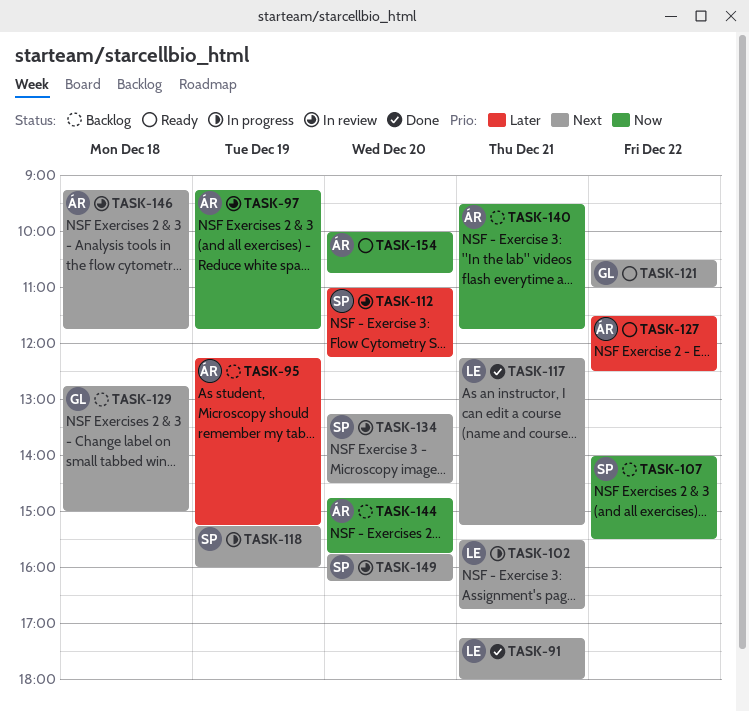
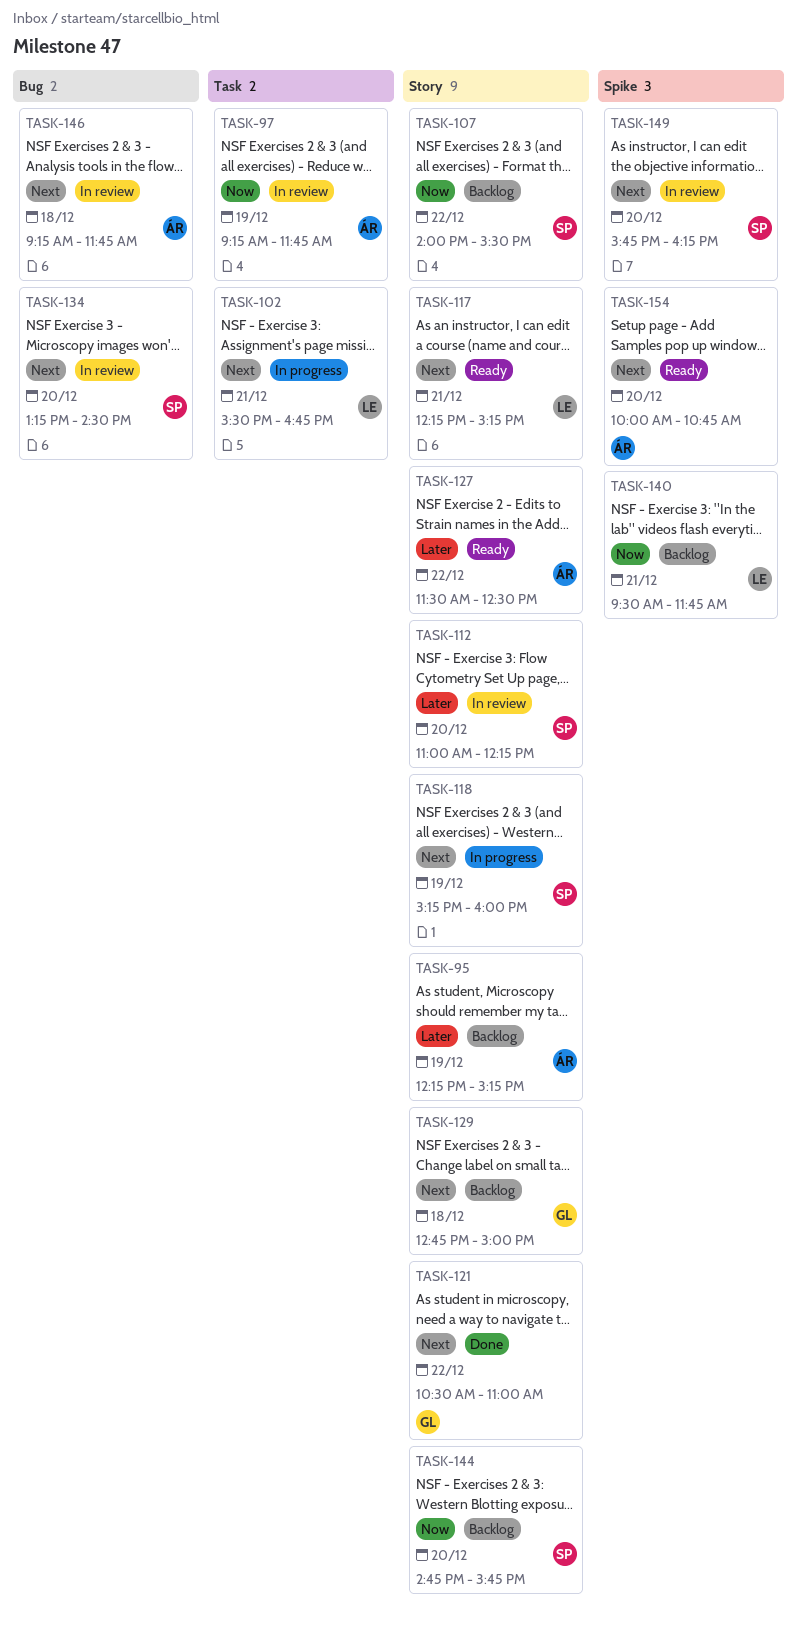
TASK-91: present -> none
TASK-117, status: Done -> Ready
TASK-121, status: Ready -> Done
TASK-140, owner: ÁR -> LE
TASK-144, owner: ÁR -> SP
TASK-154, priority: Now -> Next

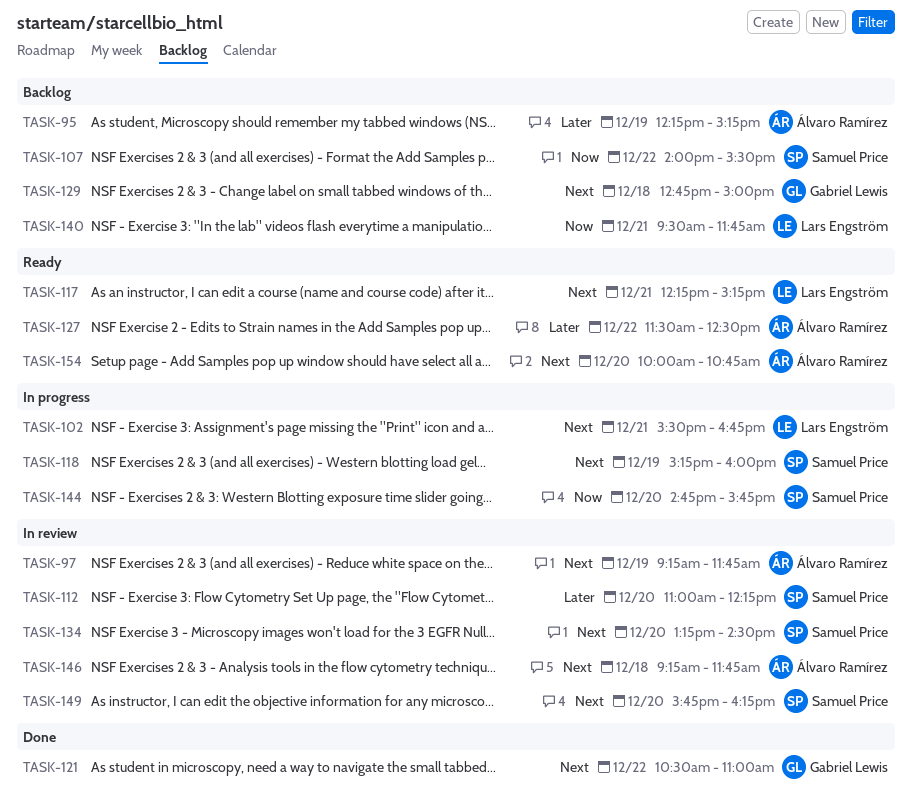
TASK-97, priority: Now -> Next
TASK-144, status: Backlog -> In progress

